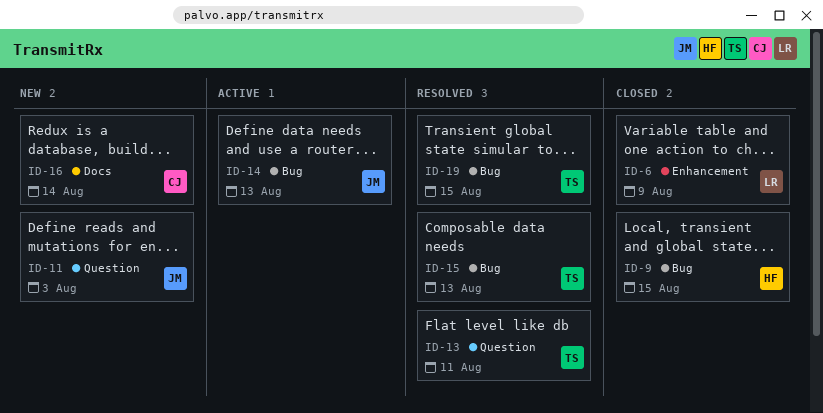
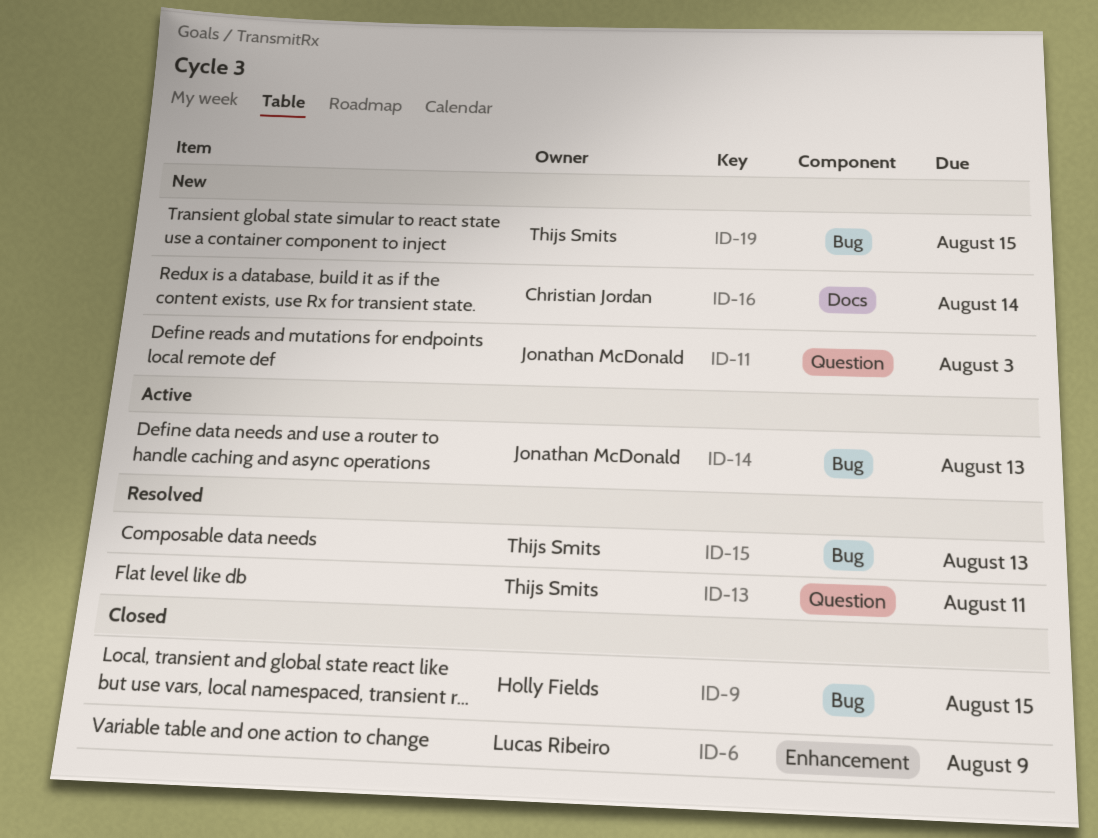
ID-19, status: Resolved -> New

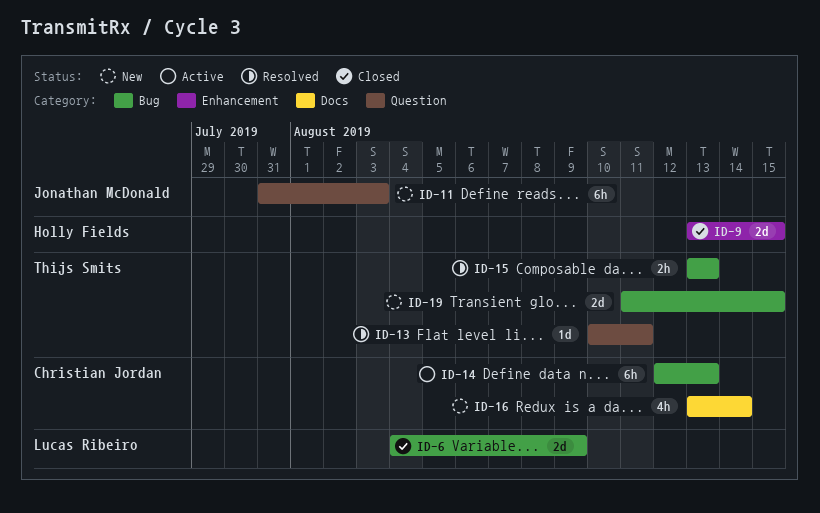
ID-6, label: Enhancement -> Bug
ID-9, label: Bug -> Enhancement
ID-14, owner: Jonathan McDonald -> Christian Jordan

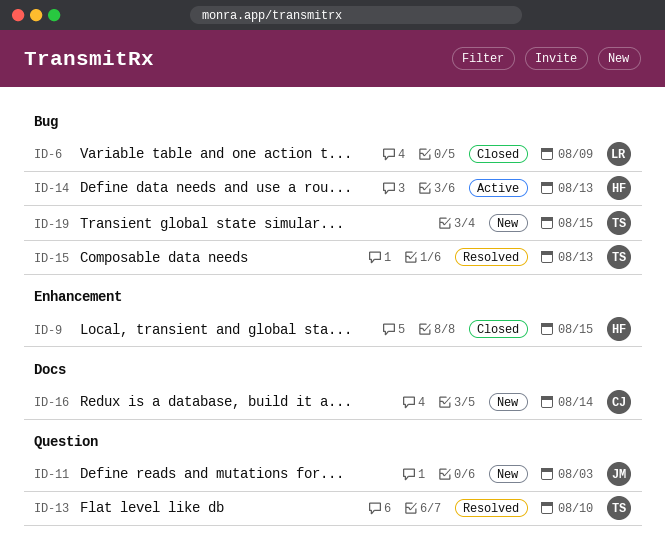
ID-13, due: Aug 11 -> Aug 10
ID-14, owner: Christian Jordan -> Holly Fields

